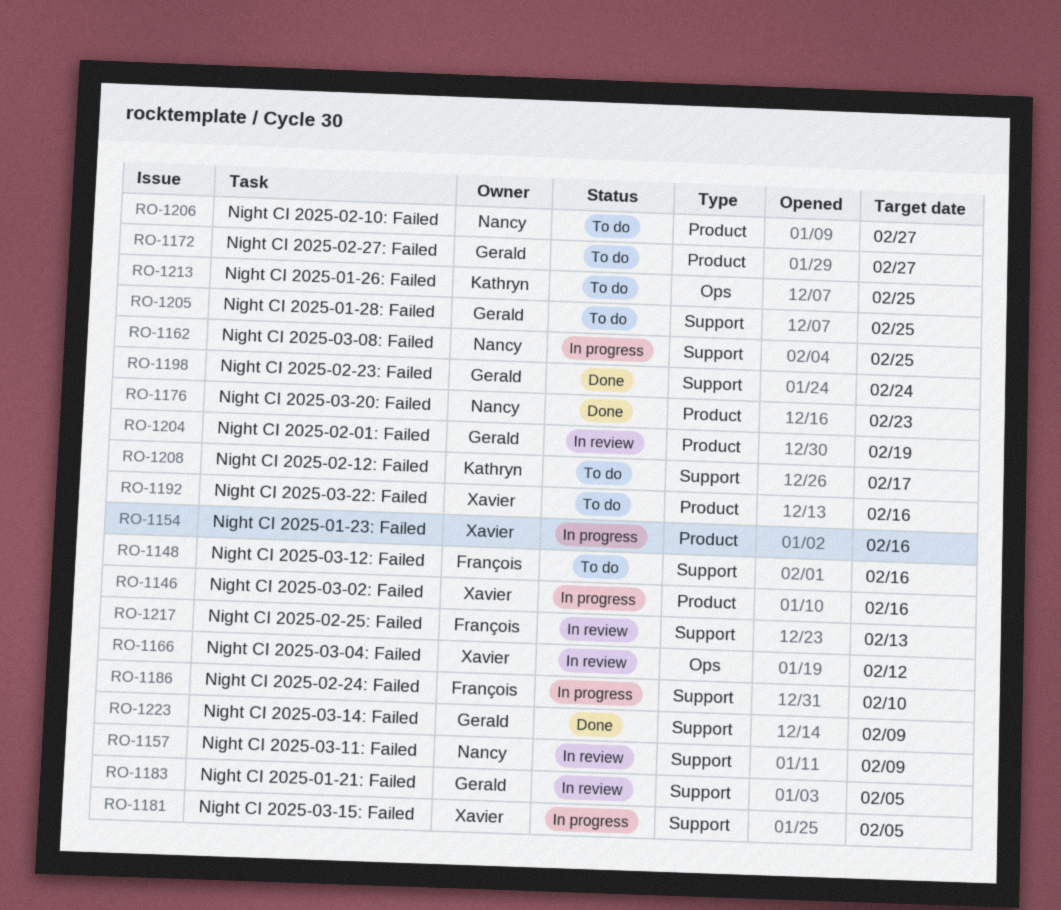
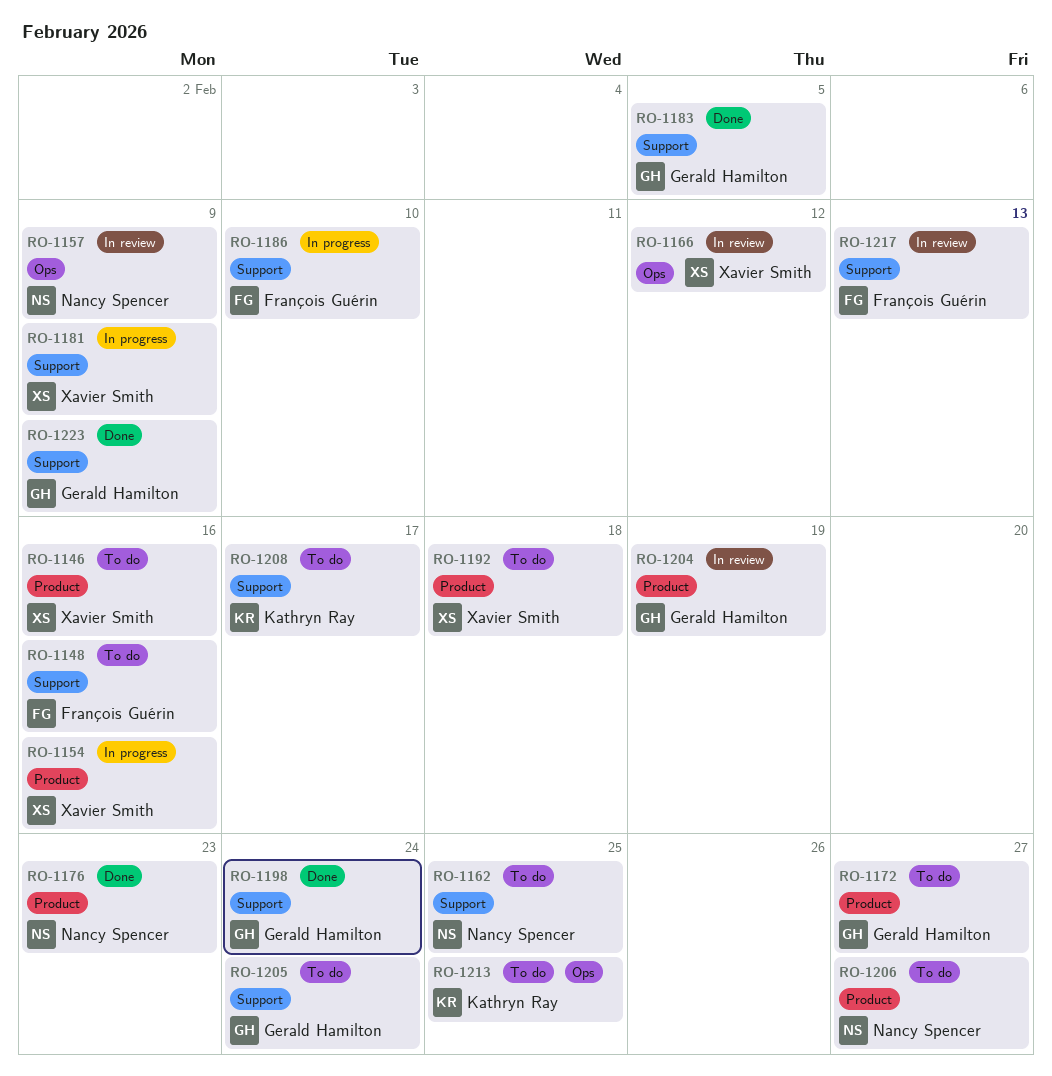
RO-1146, status: In progress -> To do
RO-1157, label: Support -> Ops
RO-1162, status: In progress -> To do
RO-1181, due: Feb 5 -> Feb 9
RO-1183, status: In review -> Done
RO-1192, due: Feb 16 -> Feb 18
RO-1205, due: Feb 25 -> Feb 24

